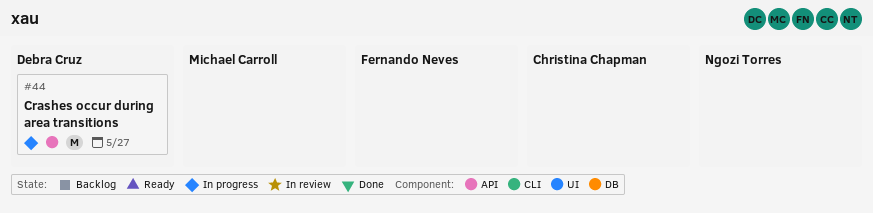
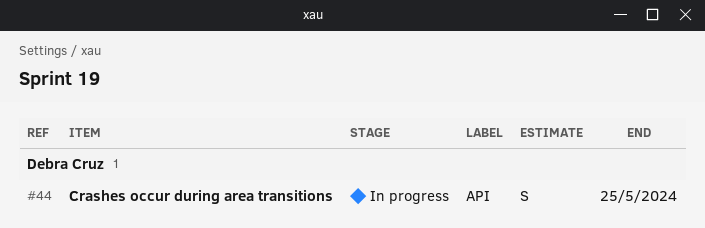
#44, estimate: M -> S
#44, due: May 27 -> May 25

